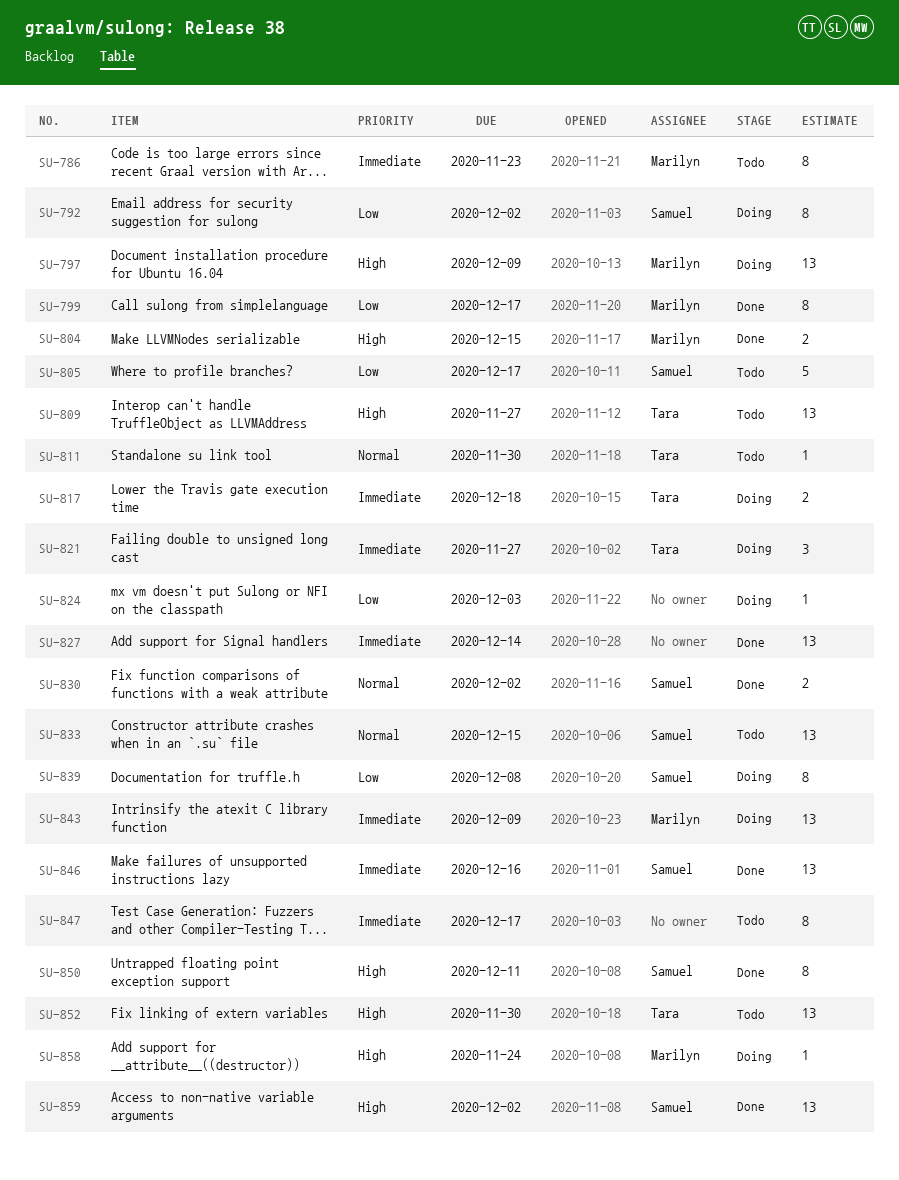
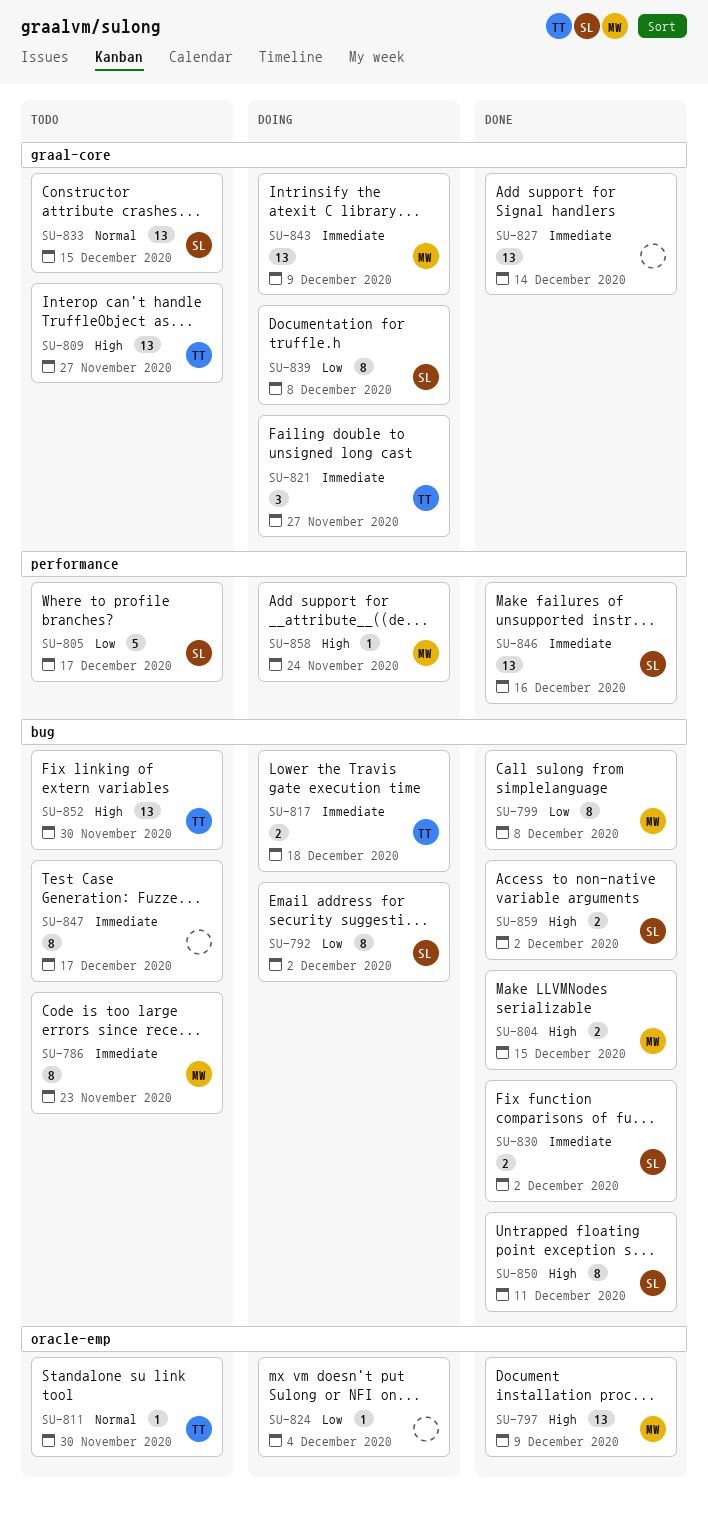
SU-797, status: Doing -> Done
SU-799, due: Dec 17 -> Dec 8
SU-824, due: Dec 3 -> Dec 4
SU-830, priority: Normal -> Immediate
SU-859, estimate: 13 -> 2

